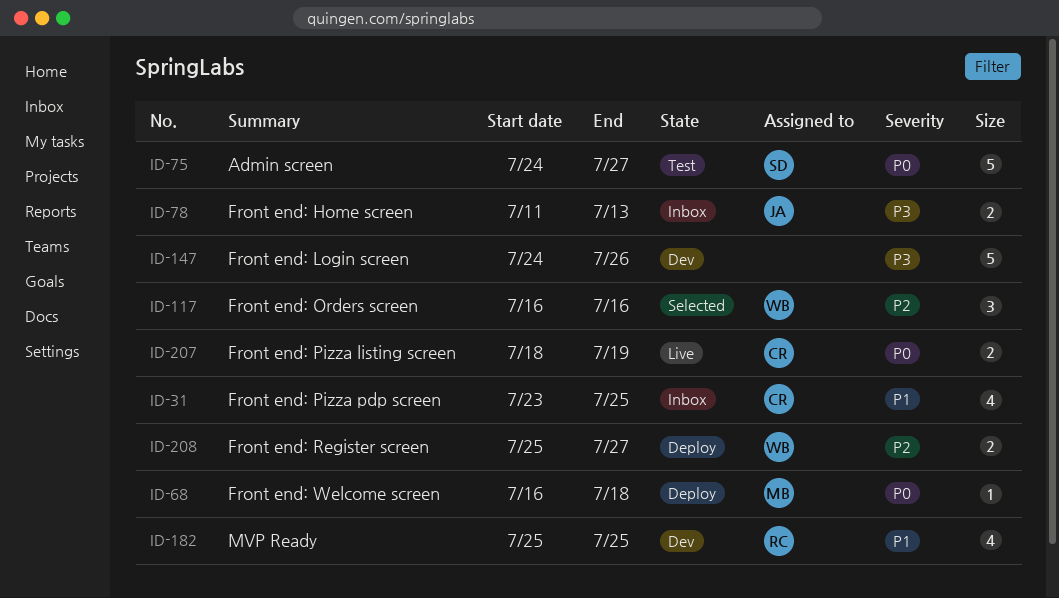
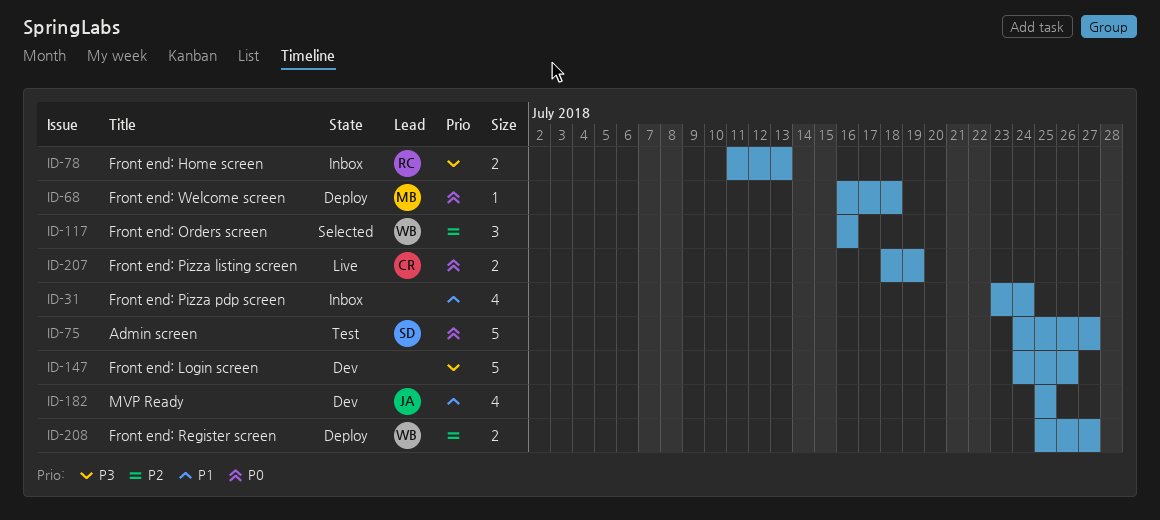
ID-31, owner: CR -> none
ID-31, due: Jul 25 -> Jul 24
ID-78, owner: JA -> RC
ID-182, owner: RC -> JA

